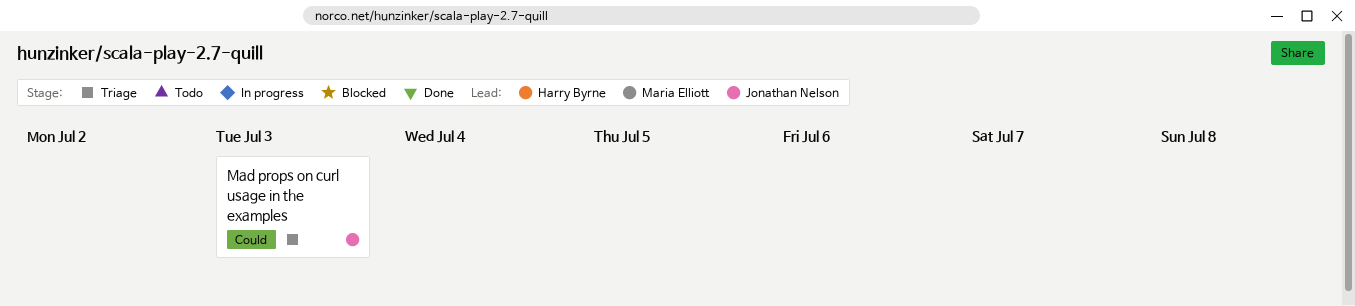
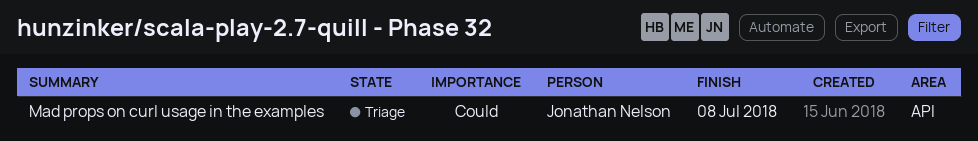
Mad props on curl usage in the examples, due: Jul 3 -> Jul 8

